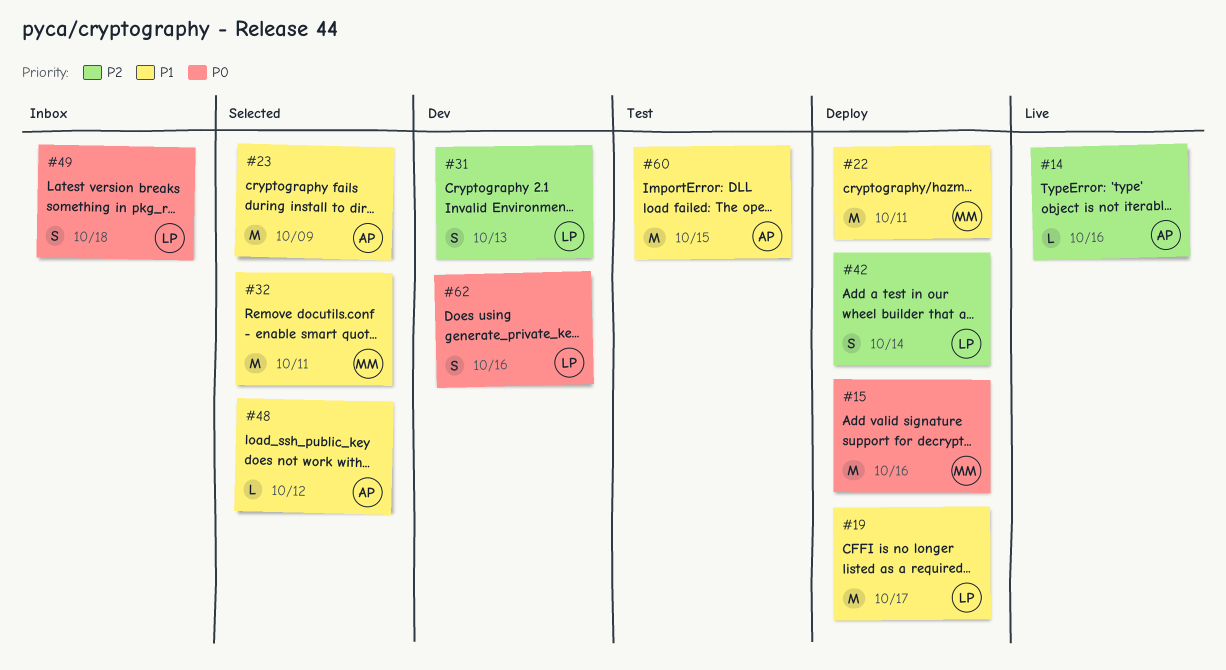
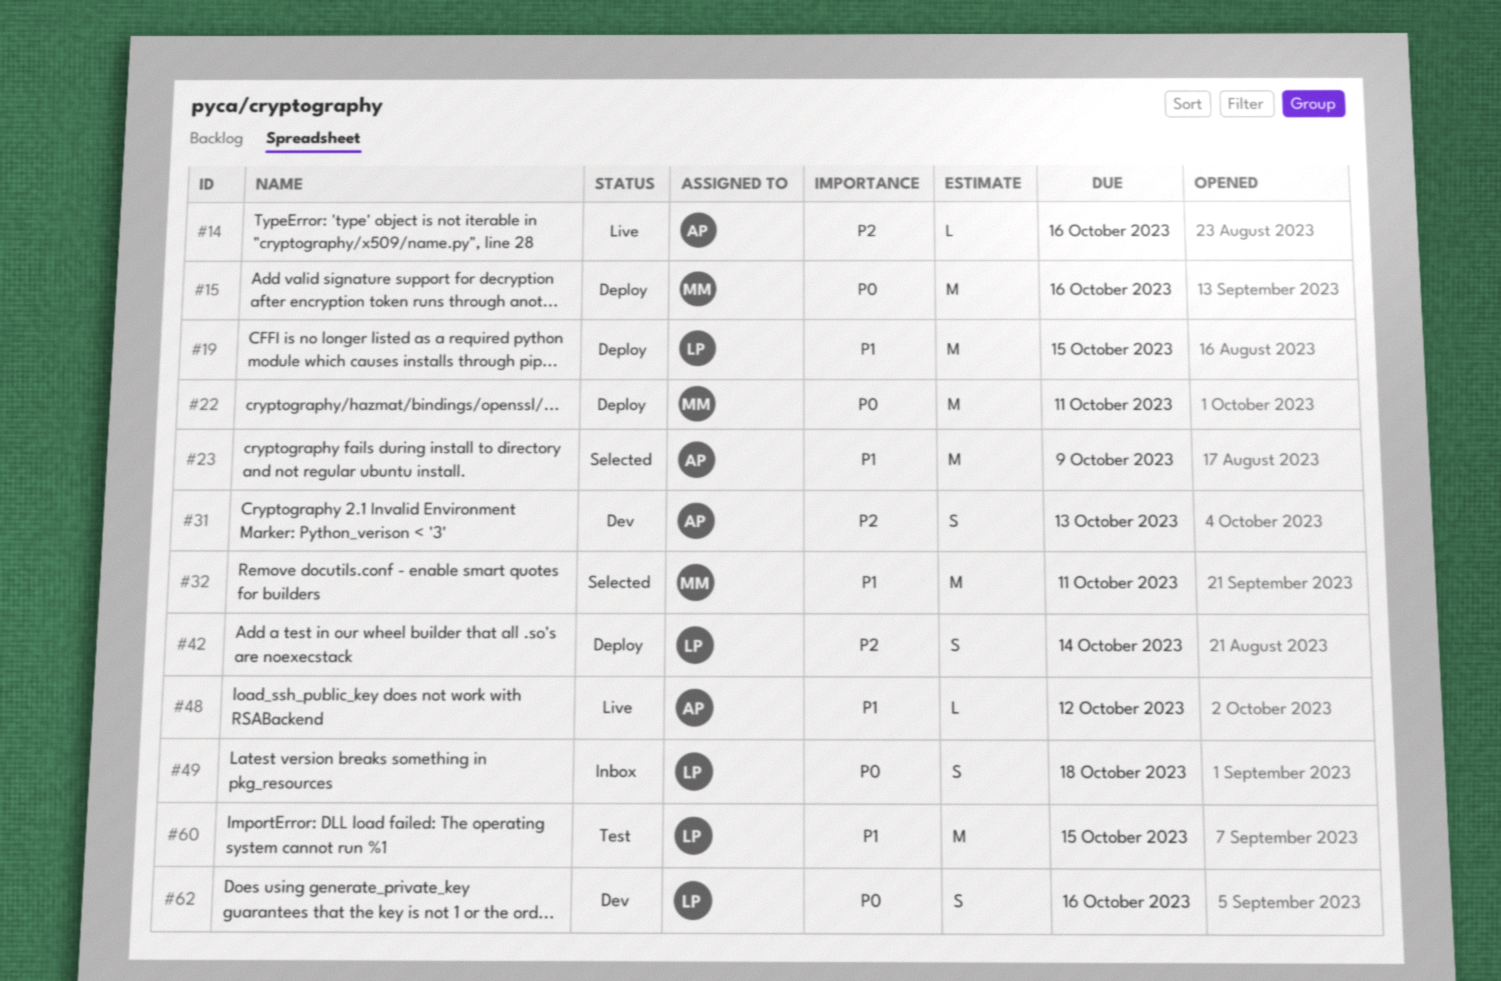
#19, due: Oct 17 -> Oct 15
#22, priority: P1 -> P0
#31, owner: LP -> AP
#48, status: Selected -> Live
#60, owner: AP -> LP

